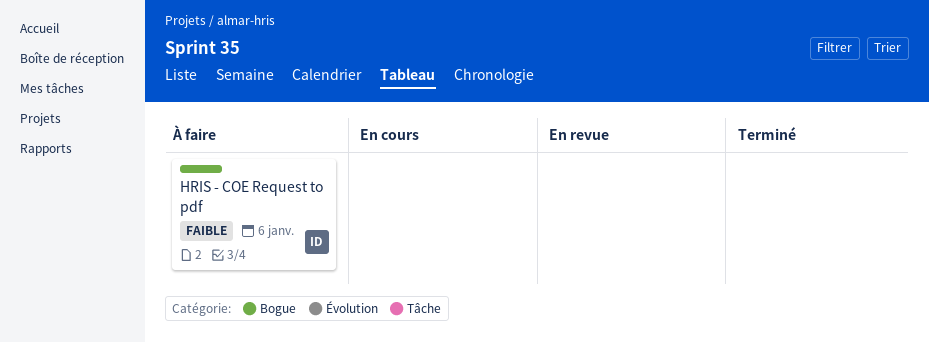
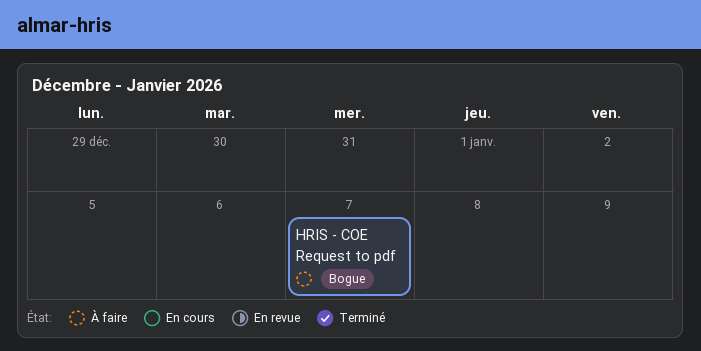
HRIS - COE Request to pdf, due: Jan 6 -> Jan 7

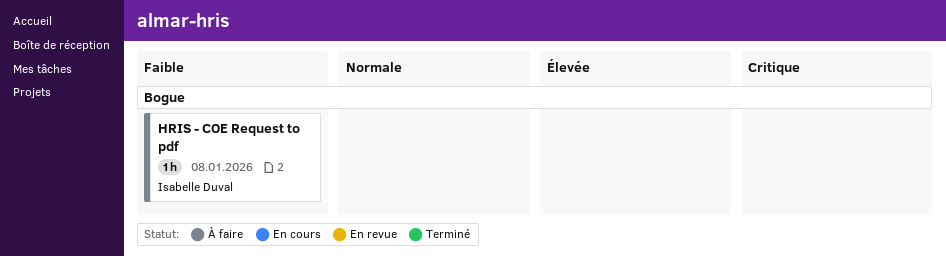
HRIS - COE Request to pdf, due: Jan 7 -> Jan 8

